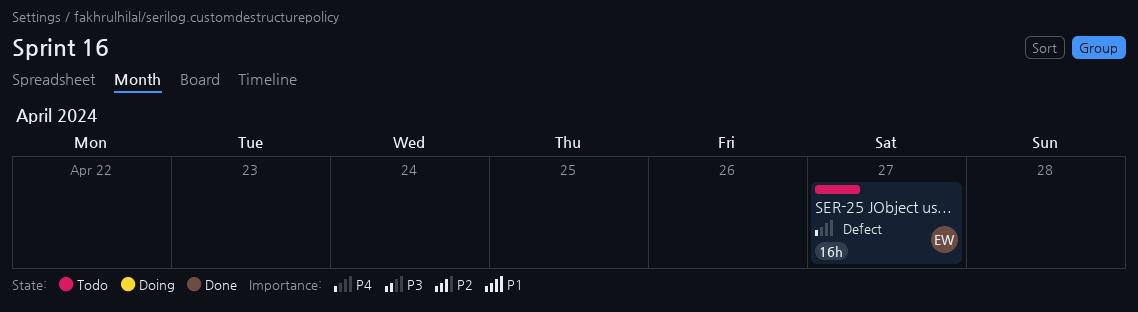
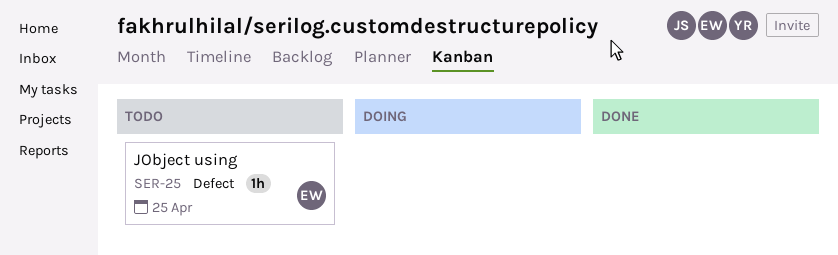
SER-25, estimate: 16h -> 1h
SER-25, due: Apr 27 -> Apr 25

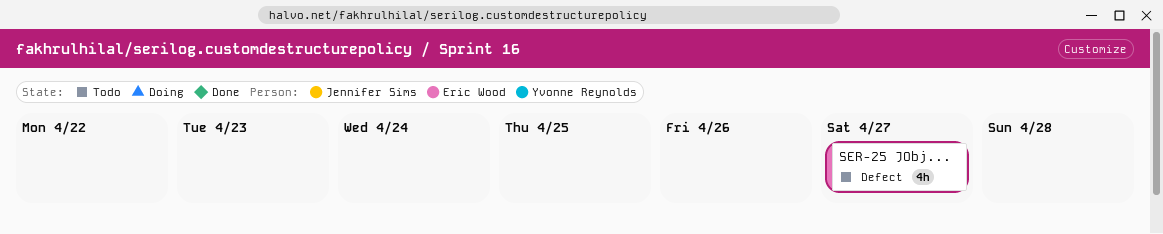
SER-25, estimate: 1h -> 4h
SER-25, due: Apr 25 -> Apr 27

